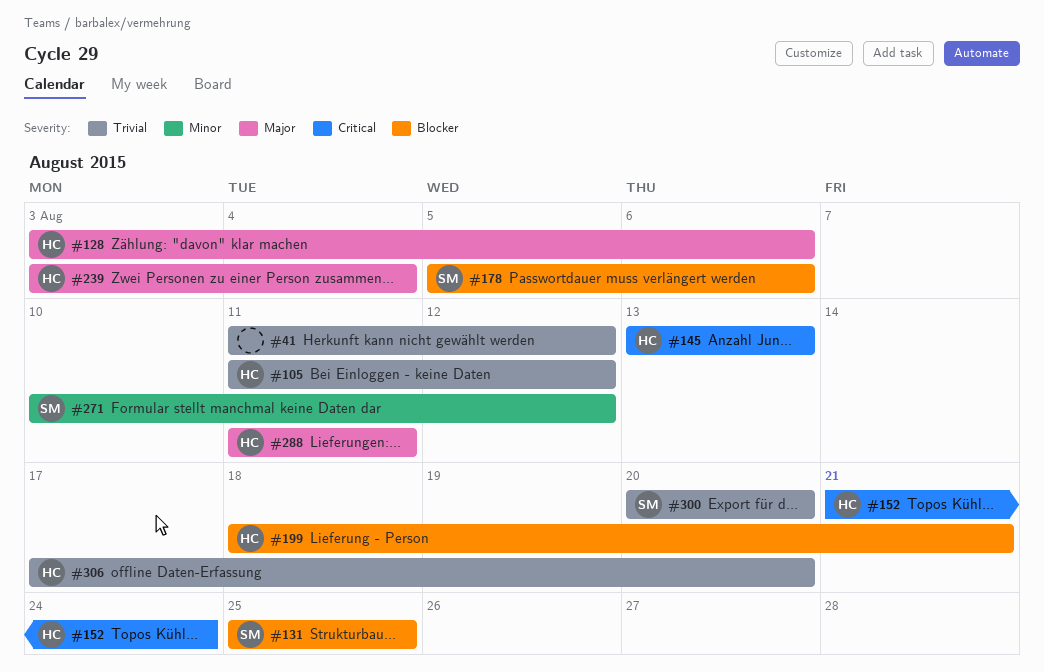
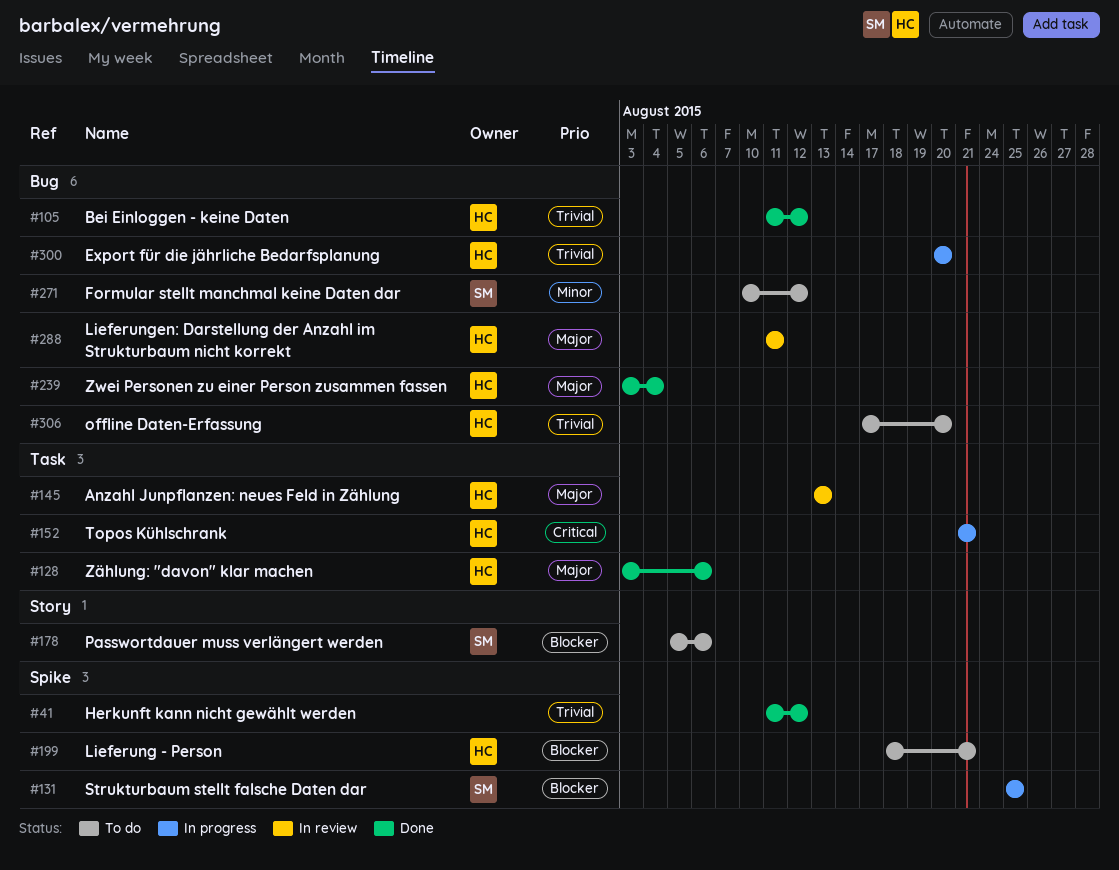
#145, priority: Critical -> Major
#152, due: Aug 24 -> Aug 21
#300, owner: SM -> HC

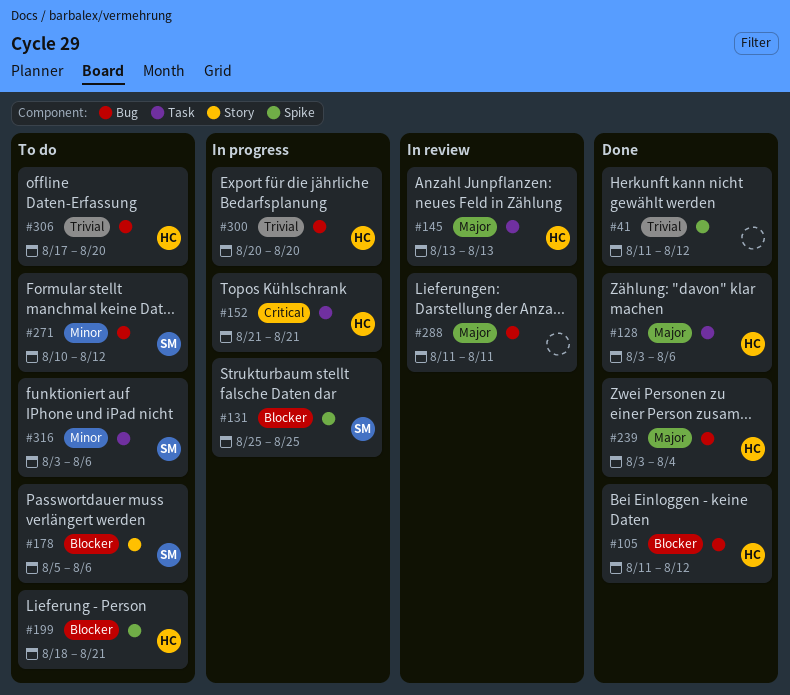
#105, priority: Trivial -> Blocker
#288, owner: HC -> none
#316: none -> present

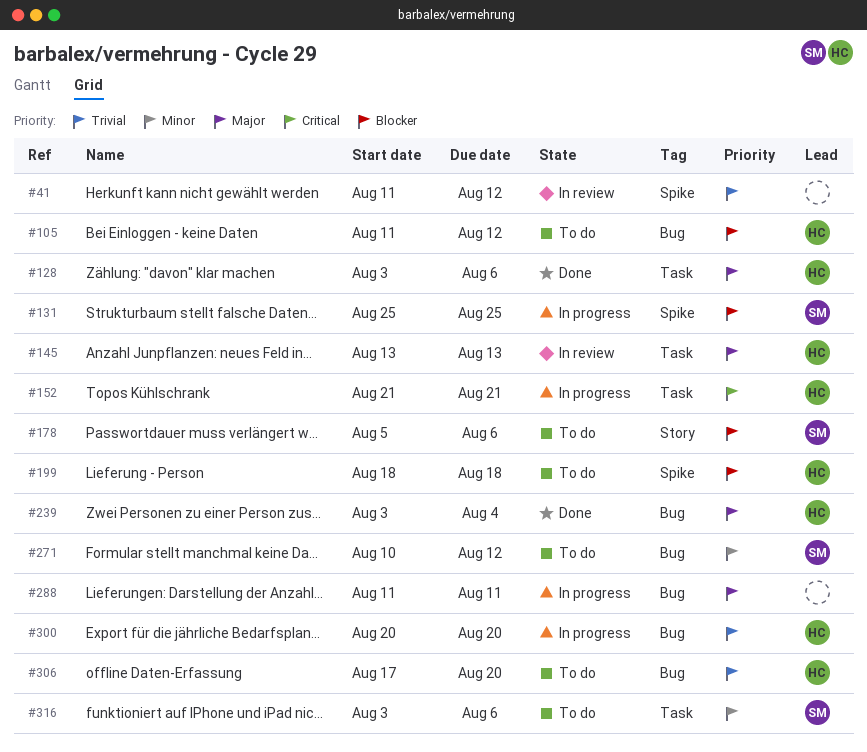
#41, status: Done -> In review
#105, status: Done -> To do
#199, due: Aug 21 -> Aug 18
#288, status: In review -> In progress

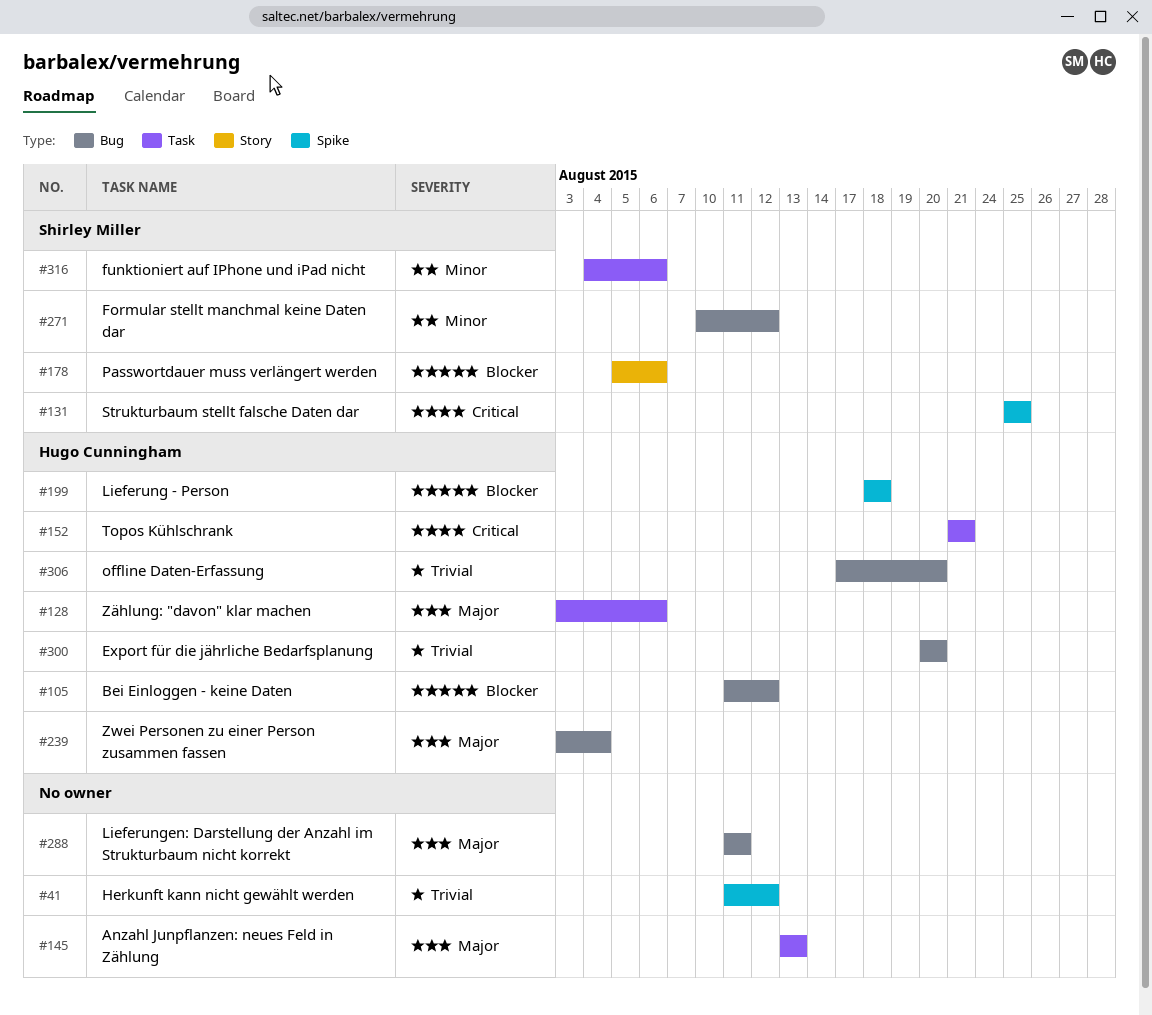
#131, priority: Blocker -> Critical
#145, owner: Hugo Cunningham -> none
#316, start: Aug 3 -> Aug 4

